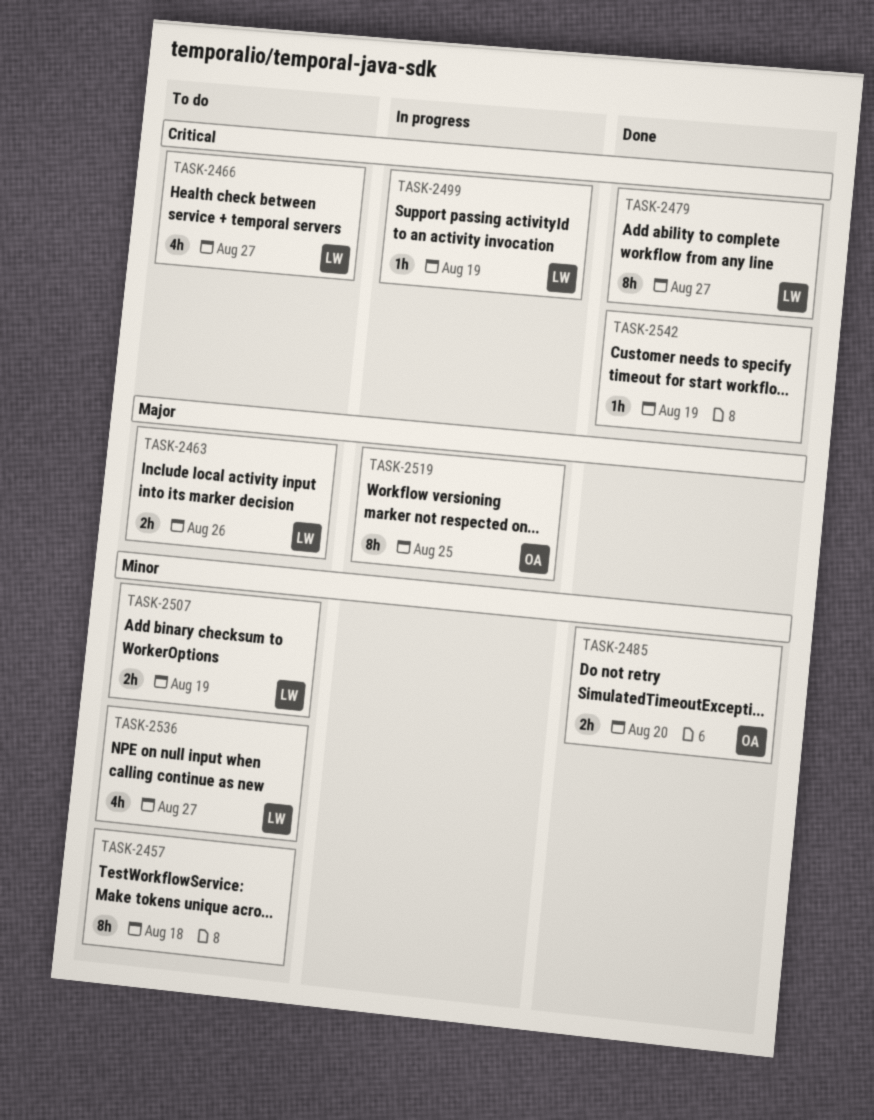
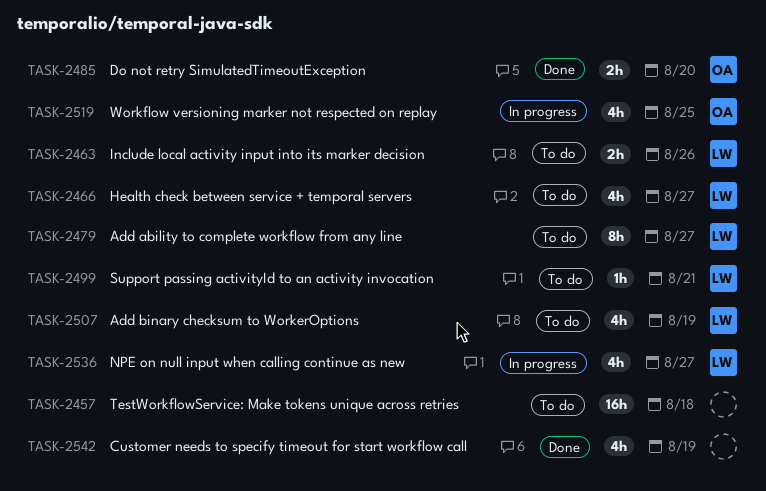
TASK-2457, estimate: 8h -> 16h
TASK-2479, status: Done -> To do
TASK-2499, status: In progress -> To do
TASK-2499, due: Aug 19 -> Aug 21
TASK-2507, estimate: 2h -> 4h
TASK-2519, estimate: 8h -> 4h
TASK-2536, status: To do -> In progress
TASK-2542, estimate: 1h -> 4h

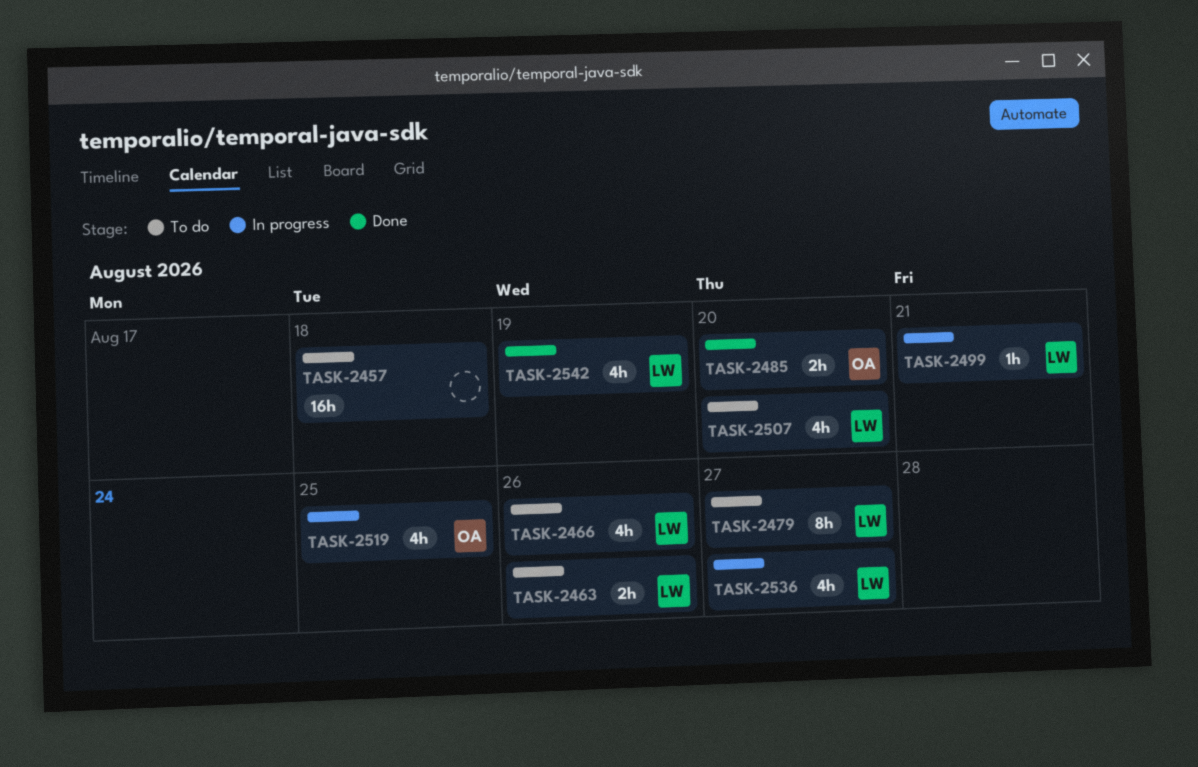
TASK-2466, due: Aug 27 -> Aug 26
TASK-2499, status: To do -> In progress
TASK-2507, due: Aug 19 -> Aug 20
TASK-2542, owner: none -> LW

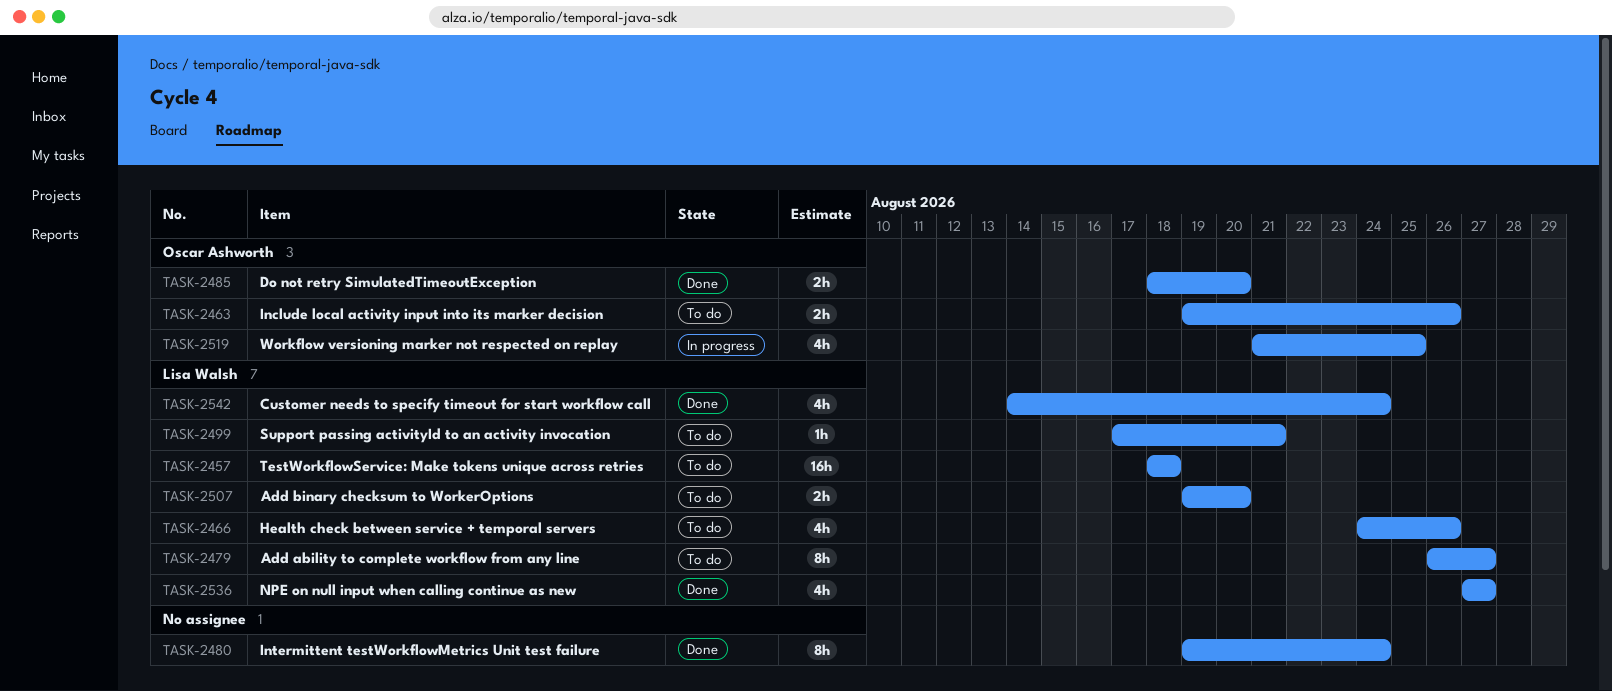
TASK-2457, owner: none -> Lisa Walsh
TASK-2463, owner: Lisa Walsh -> Oscar Ashworth
TASK-2480: none -> present
TASK-2499, status: In progress -> To do
TASK-2507, estimate: 4h -> 2h
TASK-2536, status: In progress -> Done
TASK-2542, due: Aug 19 -> Aug 24

